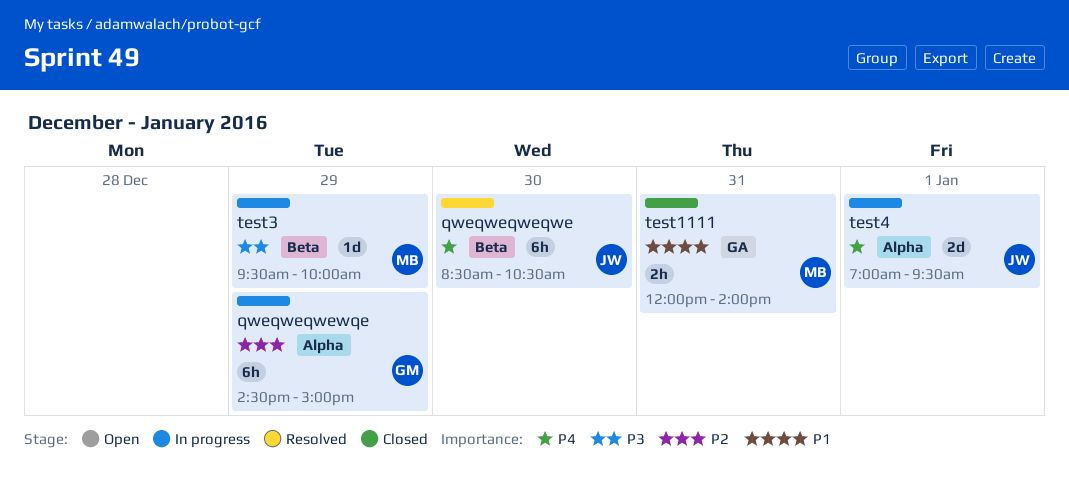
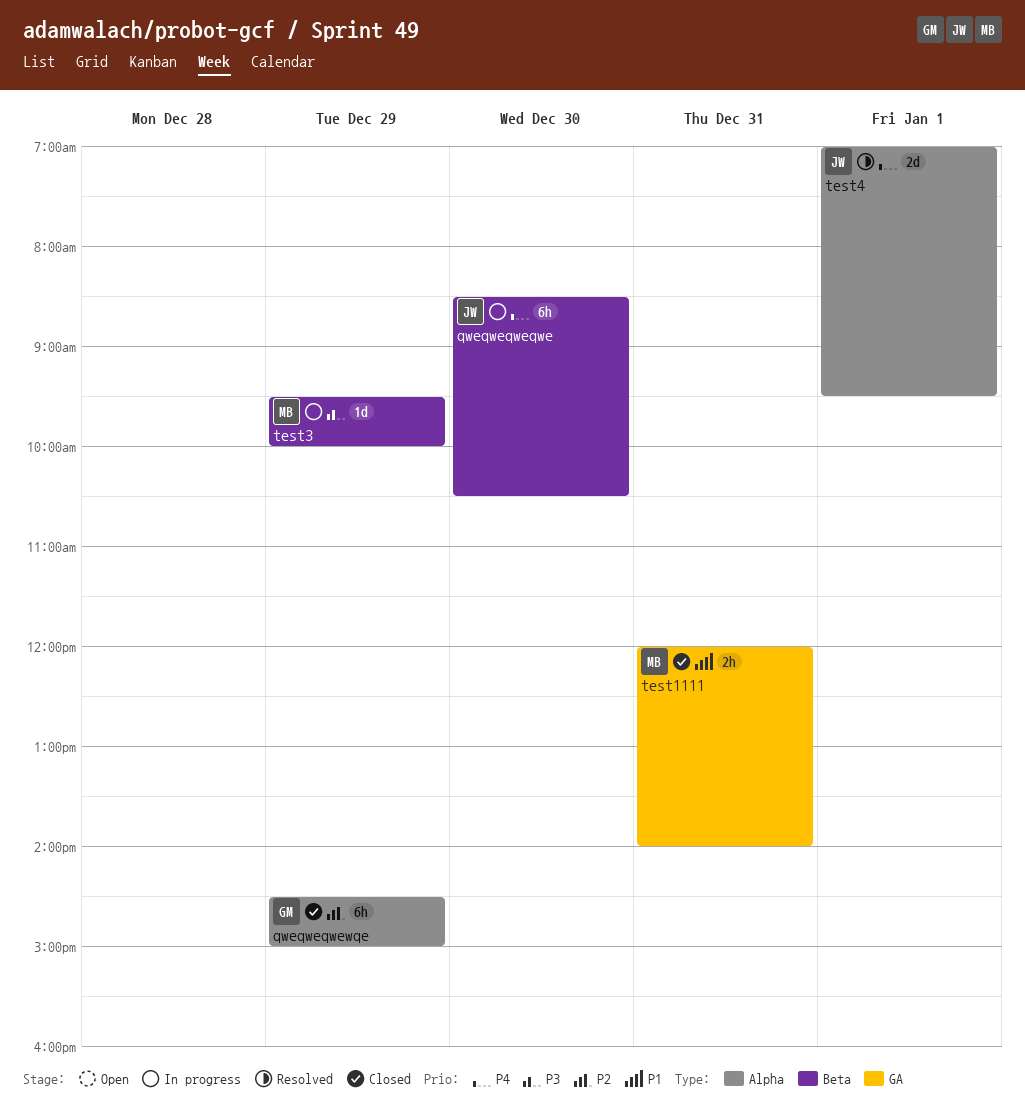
qweqweqweqwe, status: Resolved -> In progress
qweqweqwewqe, status: In progress -> Closed
test4, status: In progress -> Resolved

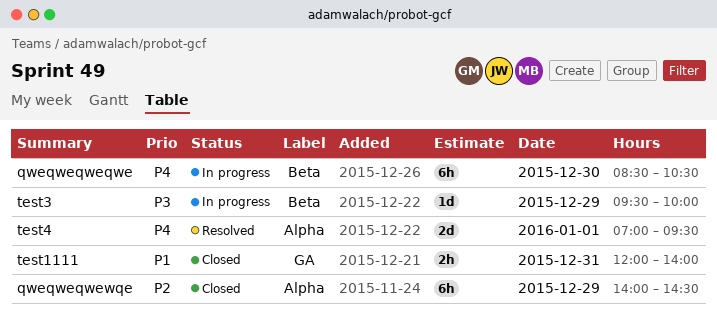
qweqweqwewqe, begins: 14:30 -> 14:00
qweqweqwewqe, ends: 15:00 -> 14:30

